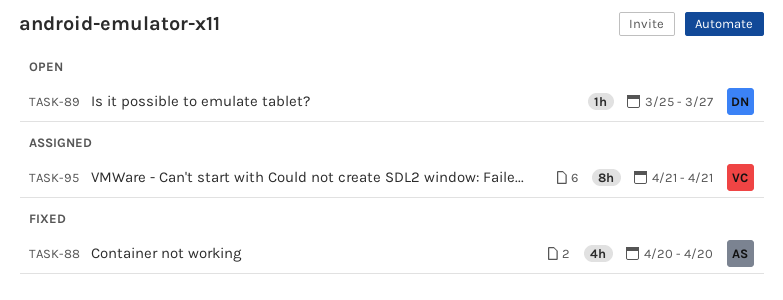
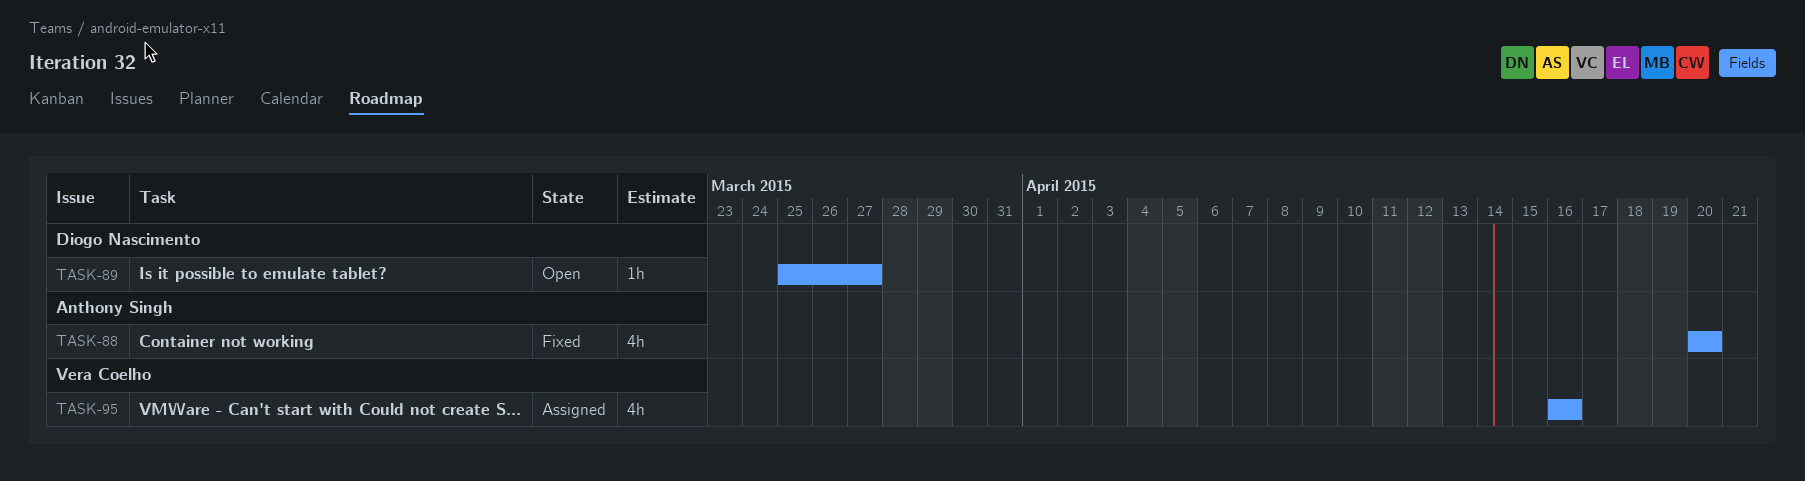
TASK-95, estimate: 8h -> 4h
TASK-95, start: Apr 21 -> Apr 16
TASK-95, due: Apr 21 -> Apr 16

